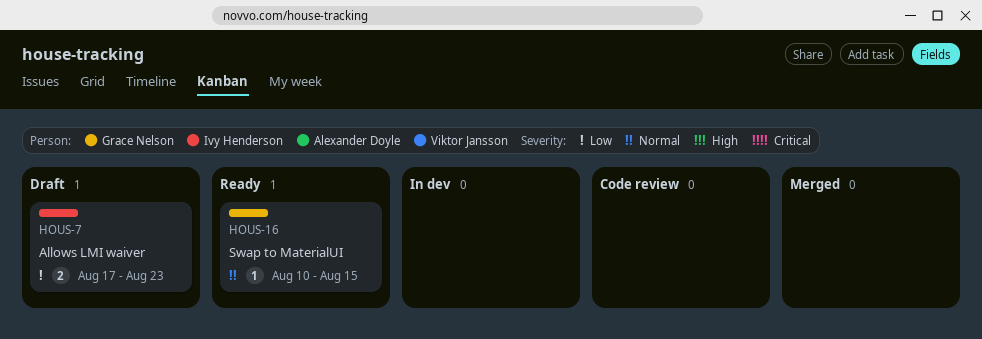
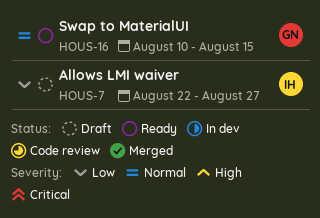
HOUS-7, start: Aug 17 -> Aug 22
HOUS-7, due: Aug 23 -> Aug 27

